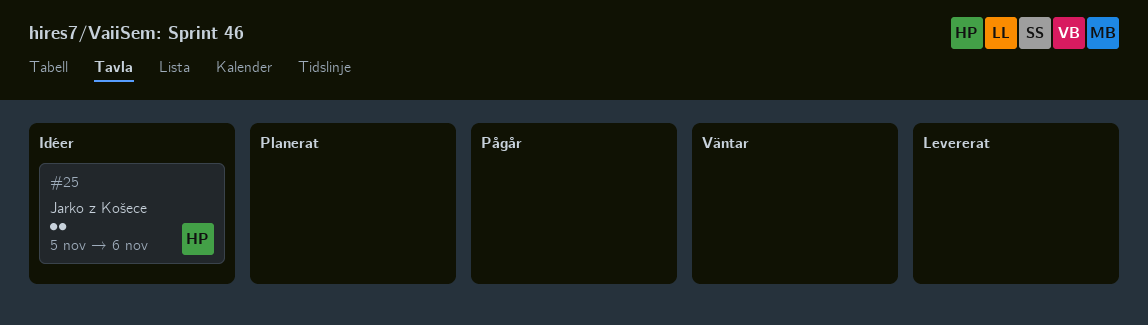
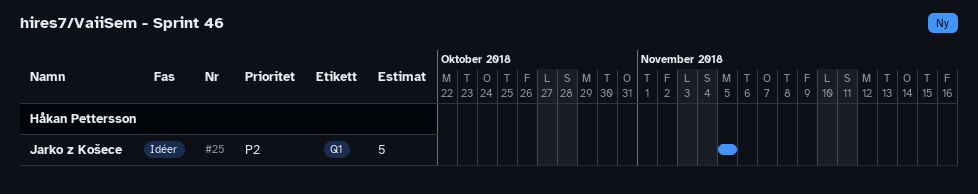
#25, estimate: 2 -> 5
#25, due: Nov 6 -> Nov 5

